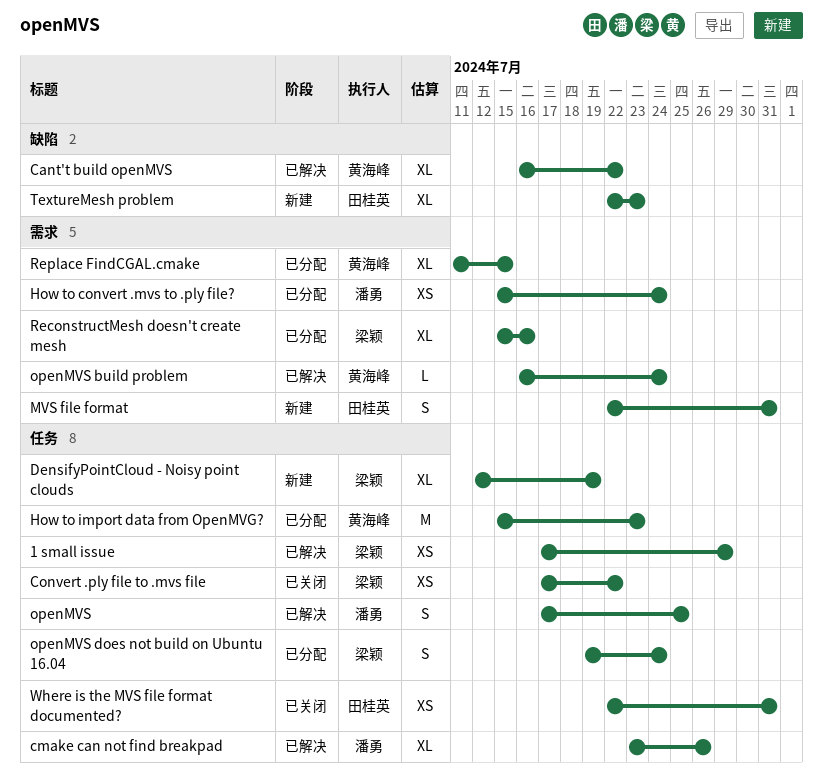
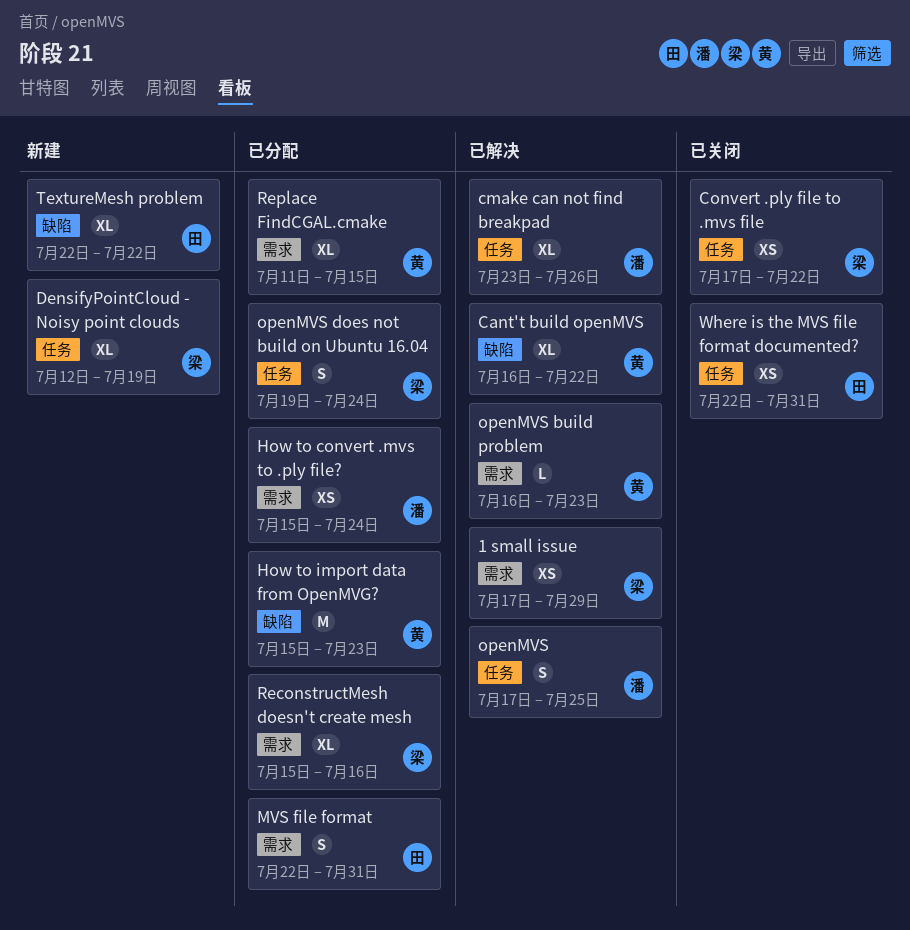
1 small issue, label: 任务 -> 需求
How to import data from OpenMVG?, label: 任务 -> 缺陷
MVS file format, status: 新建 -> 已分配
openMVS build problem, due: Jul 24 -> Jul 23
TextureMesh problem, due: Jul 23 -> Jul 22

